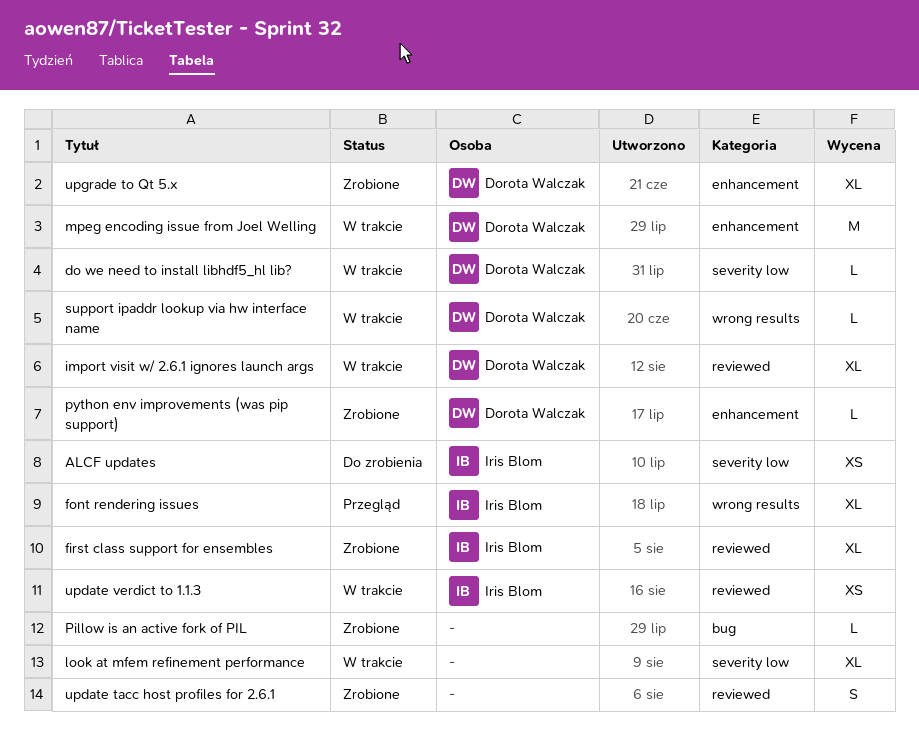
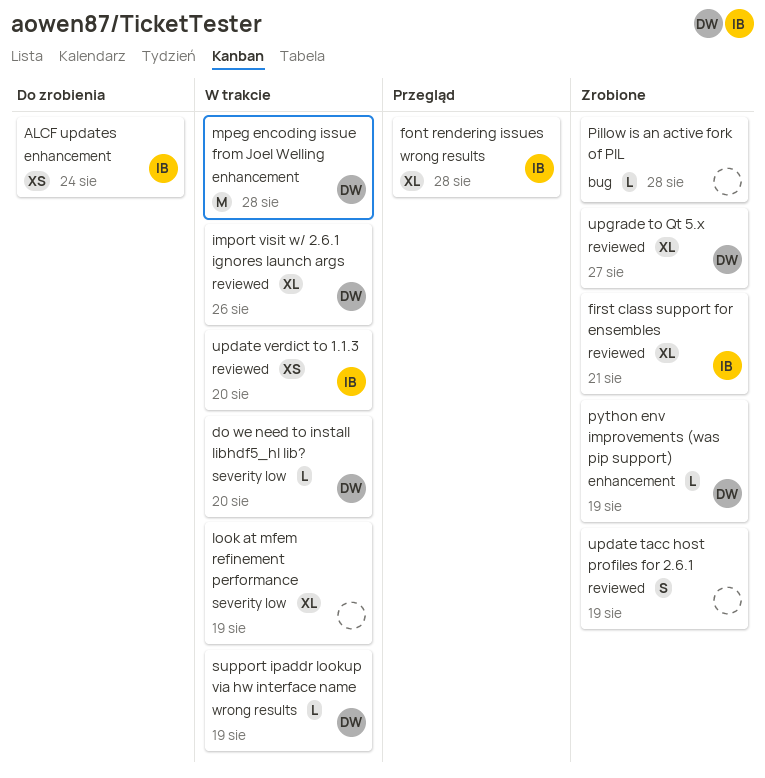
ALCF updates, label: severity low -> enhancement
upgrade to Qt 5.x, label: enhancement -> reviewed

